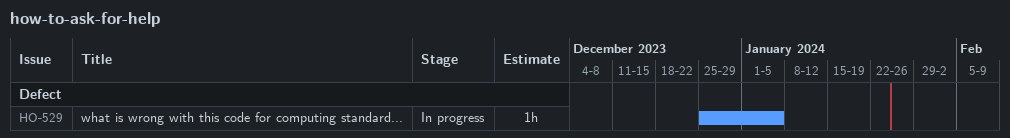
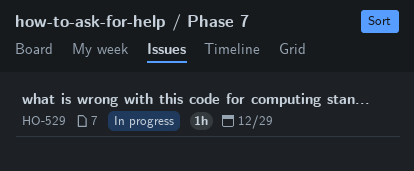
HO-529, due: Jan 5 -> Dec 29

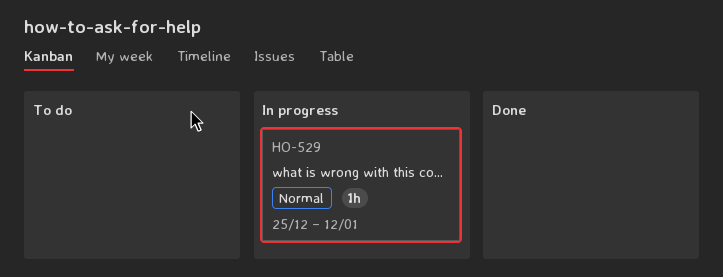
HO-529, due: Dec 29 -> Jan 12

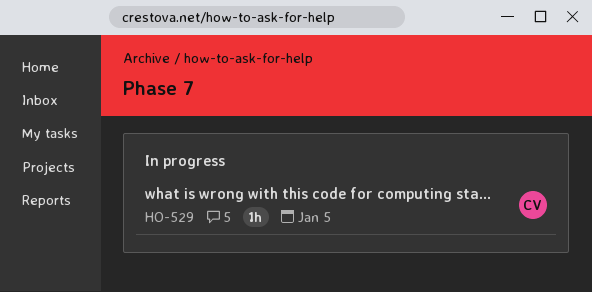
HO-529, due: Jan 12 -> Jan 5

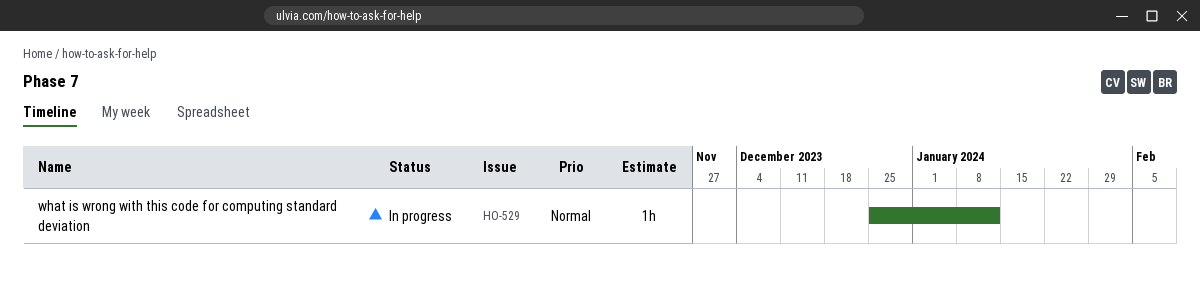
HO-529, due: Jan 5 -> Jan 12

